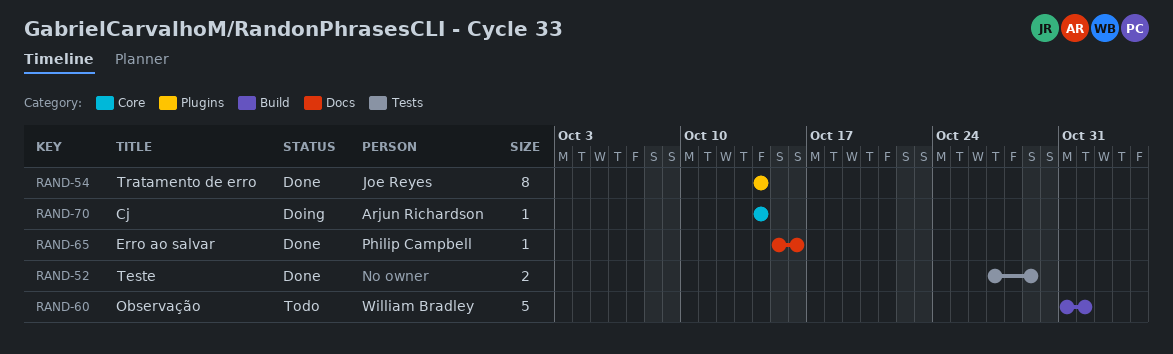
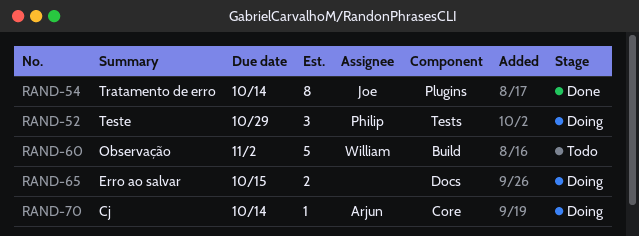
RAND-52, status: Done -> Doing
RAND-52, owner: none -> Philip Campbell
RAND-52, estimate: 2 -> 3
RAND-60, due: Nov 1 -> Nov 2
RAND-65, status: Done -> Doing
RAND-65, owner: Philip Campbell -> none
RAND-65, estimate: 1 -> 2
RAND-65, due: Oct 16 -> Oct 15

